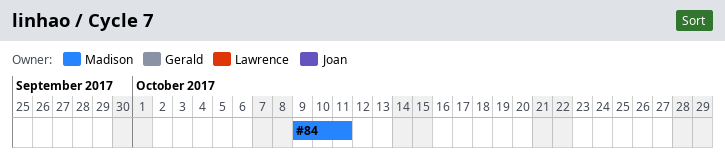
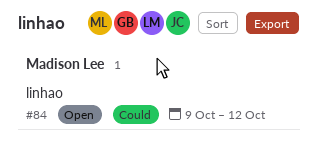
#84, due: Oct 11 -> Oct 12

